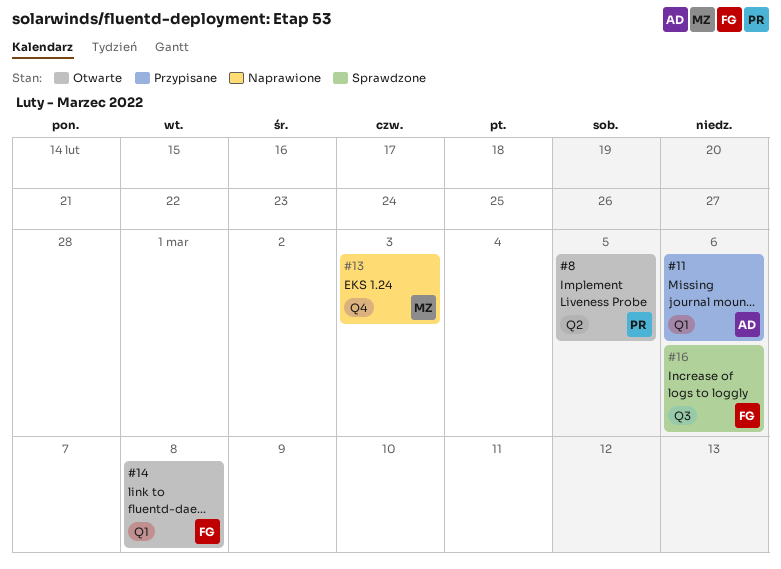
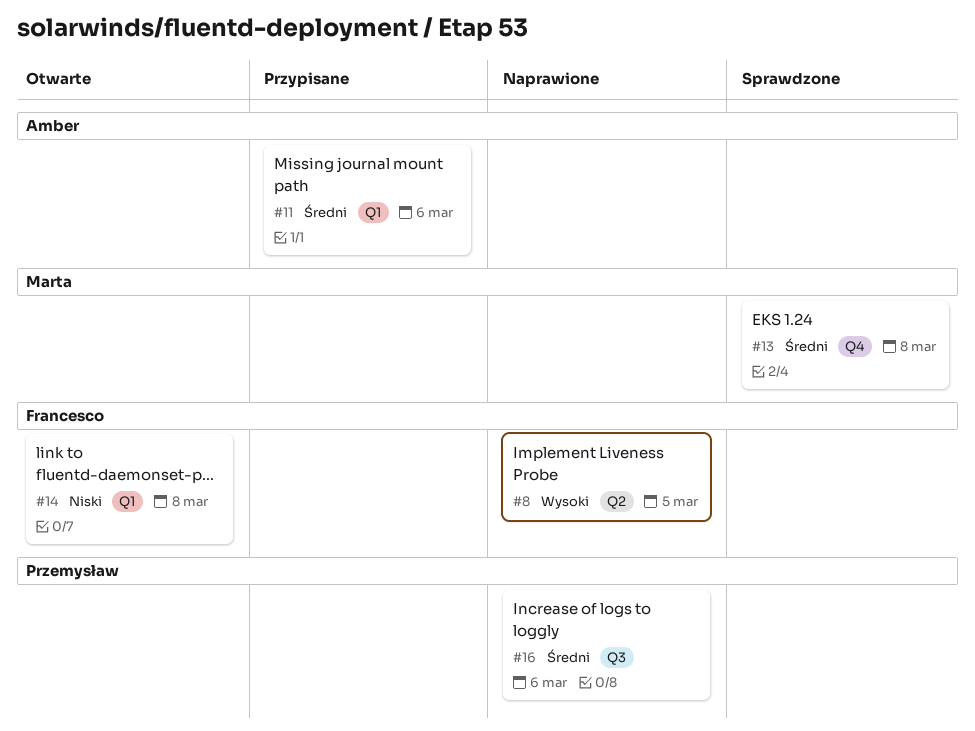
#8, status: Otwarte -> Naprawione
#8, owner: Przemysław -> Francesco
#13, status: Naprawione -> Sprawdzone
#13, due: Mar 3 -> Mar 8
#16, status: Sprawdzone -> Naprawione
#16, owner: Francesco -> Przemysław

